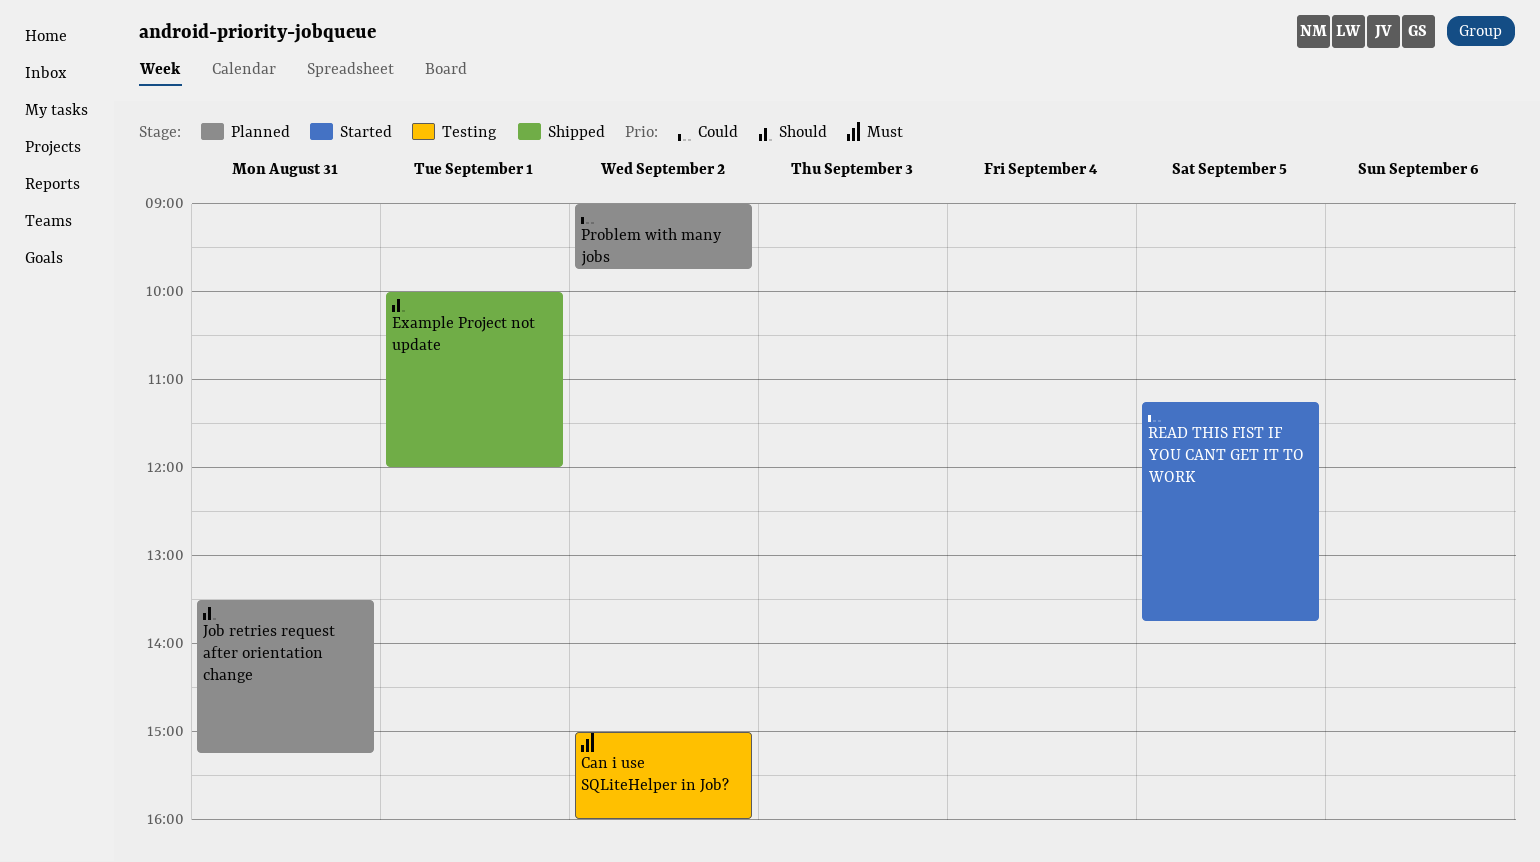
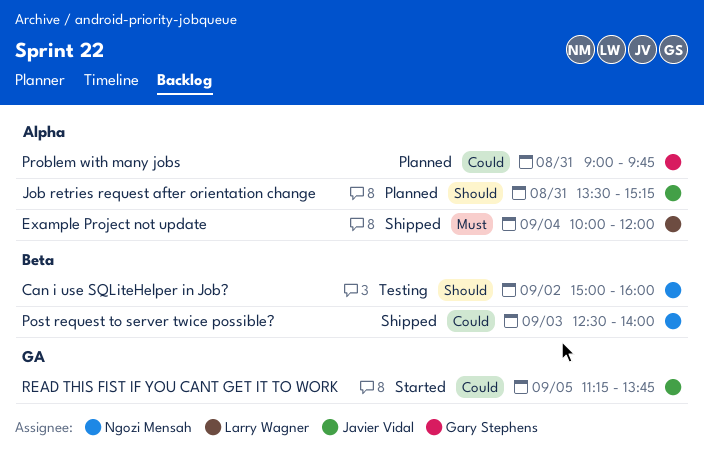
Can i use SQLiteHelper in Job?, priority: Must -> Should
Example Project not update, priority: Should -> Must
Example Project not update, day: Sep 1 -> Sep 4
Post request to server twice possible?: none -> present
Problem with many jobs, day: Sep 2 -> Aug 31

